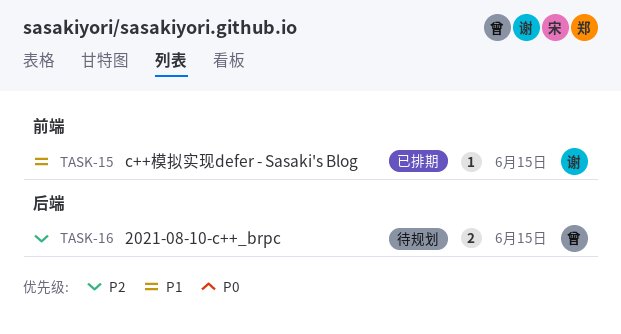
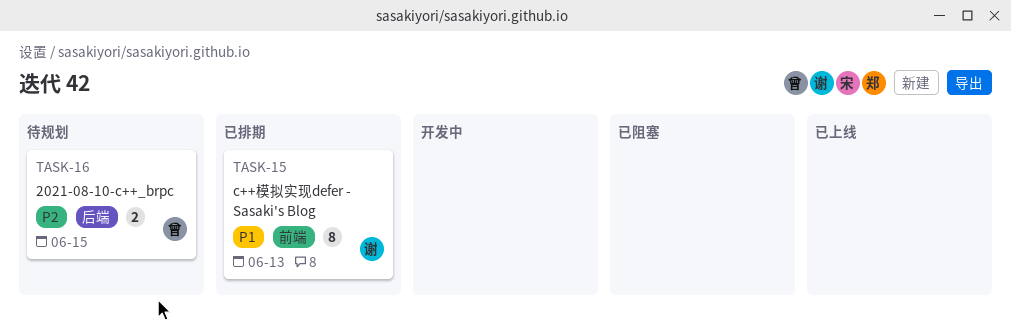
TASK-15, estimate: 1 -> 8
TASK-15, due: Jun 15 -> Jun 13

